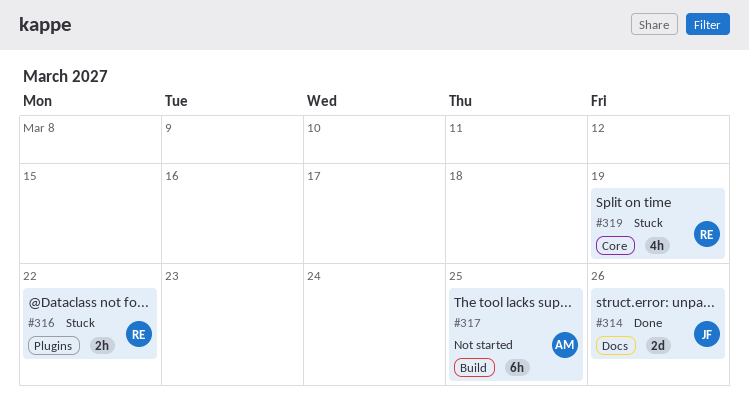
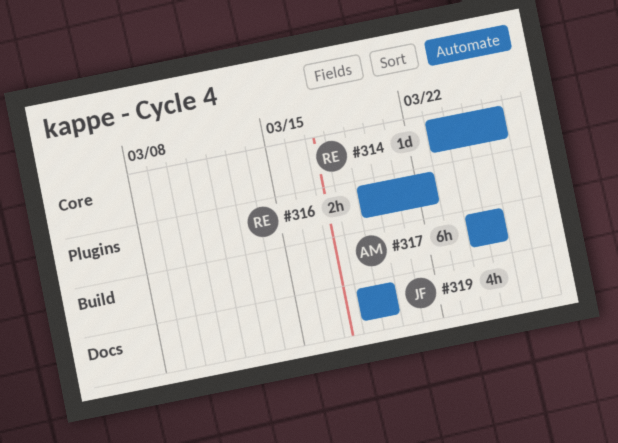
#314, owner: JF -> RE
#314, label: Docs -> Core
#314, estimate: 2d -> 1d
#319, owner: RE -> JF
#319, label: Core -> Docs

